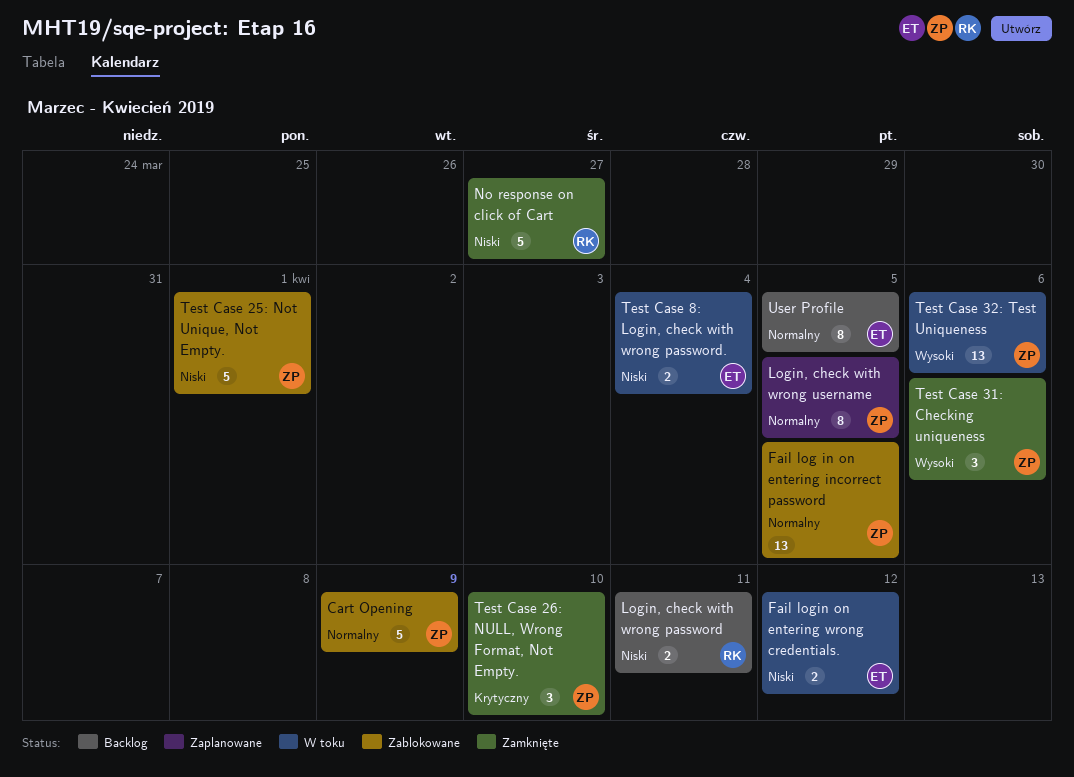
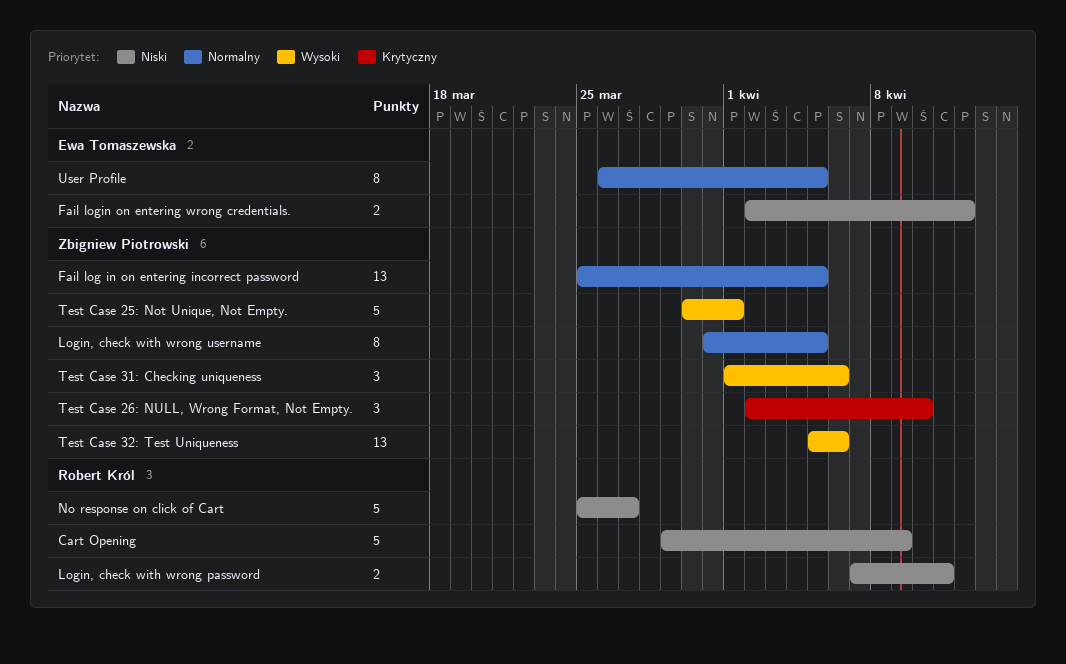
Cart Opening, owner: Zbigniew Piotrowski -> Robert Król
Cart Opening, priority: Normalny -> Niski
Test Case 25: Not Unique, Not Empty., priority: Niski -> Wysoki
Test Case 8: Login, check with wrong password.: present -> none

